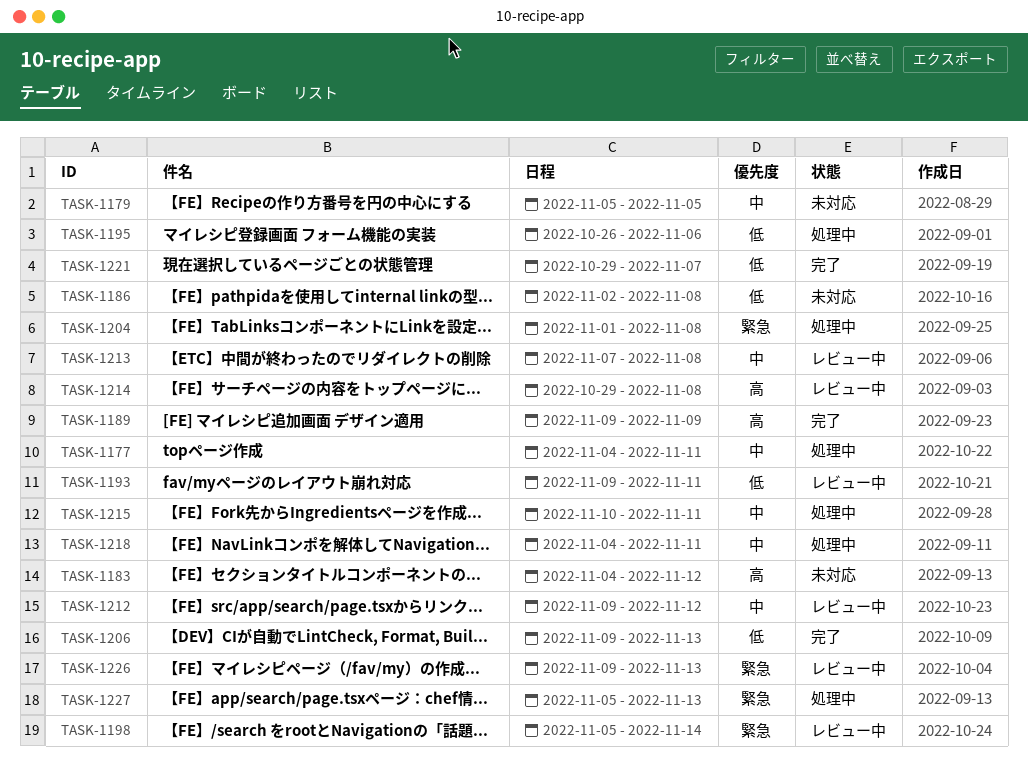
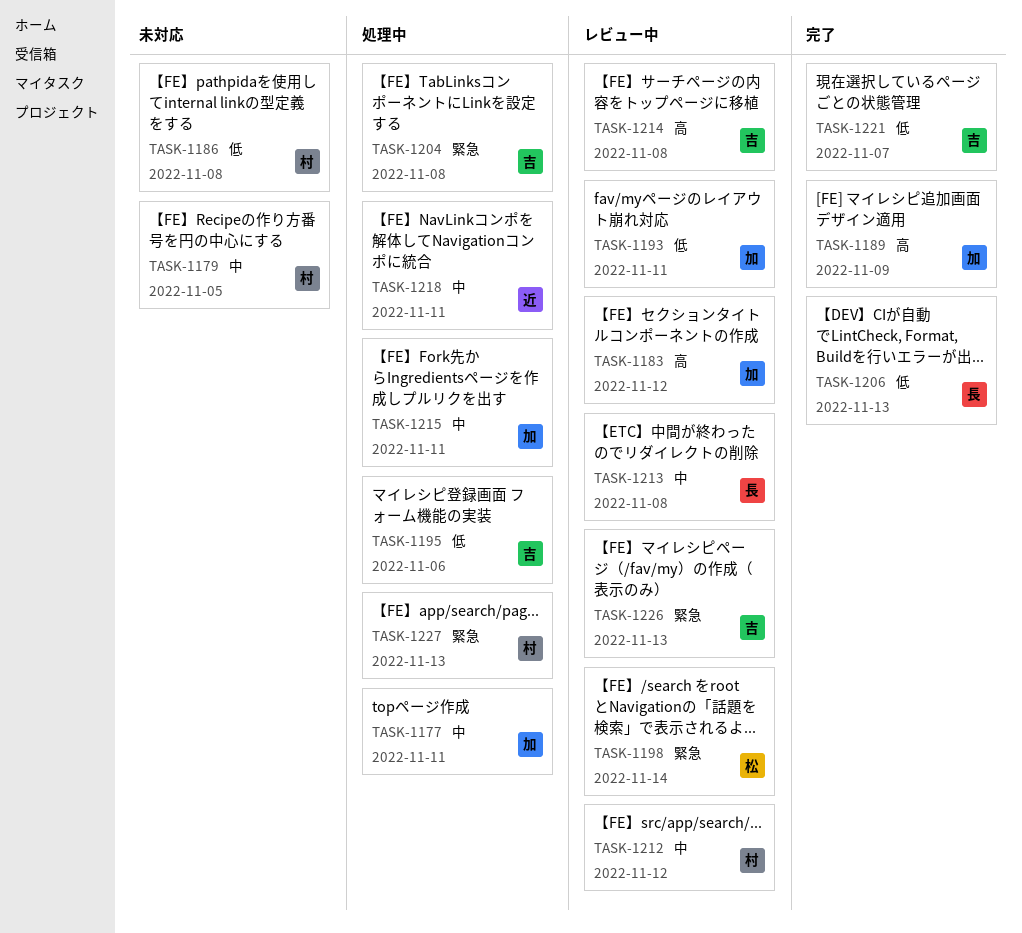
TASK-1183, status: 未対応 -> レビュー中

